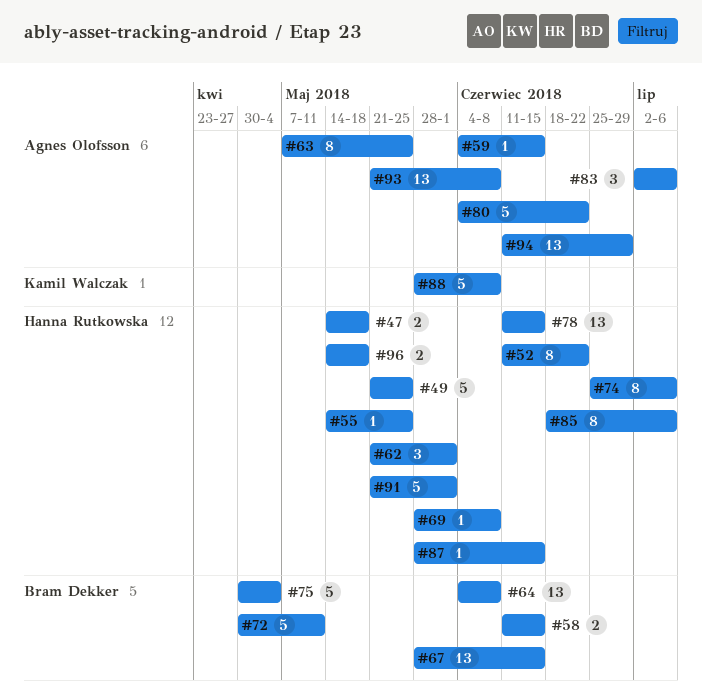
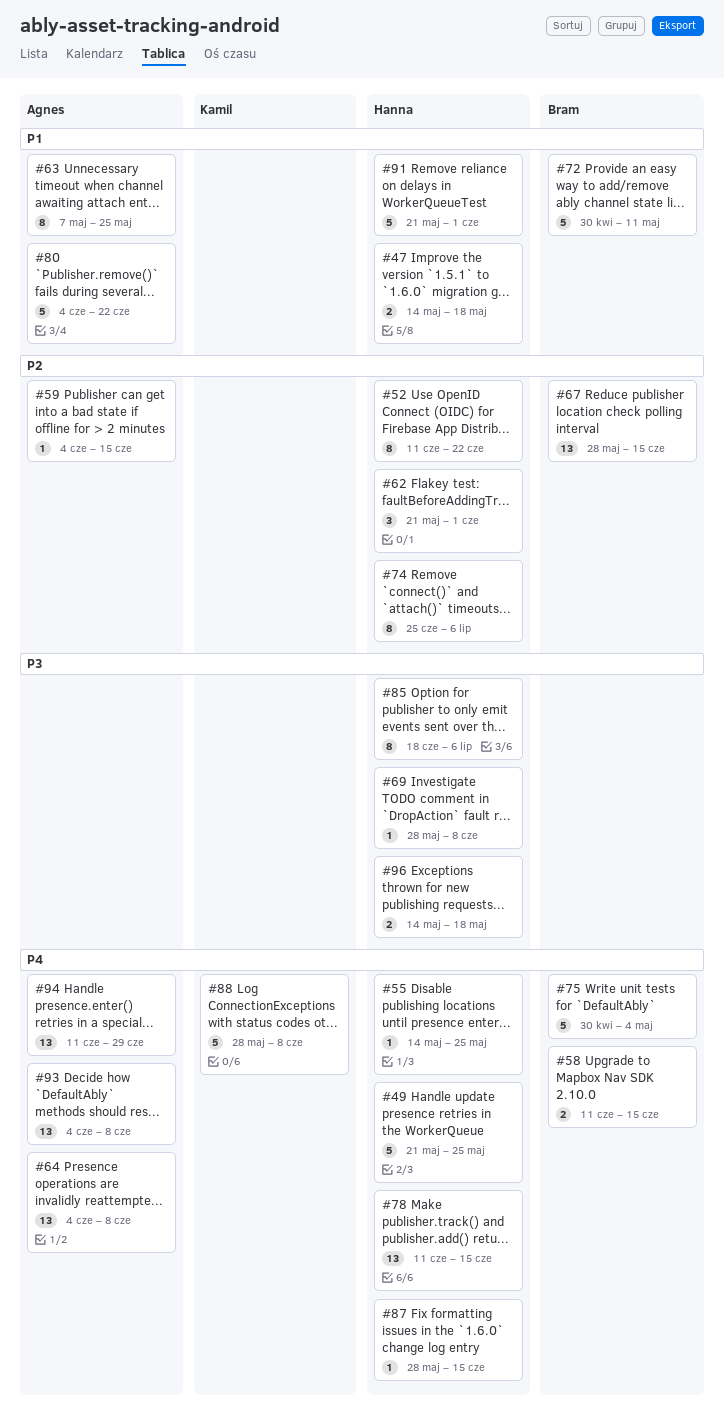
#64, owner: Bram Dekker -> Agnes Olofsson
#83: present -> none
#93, start: May 21 -> Jun 4

